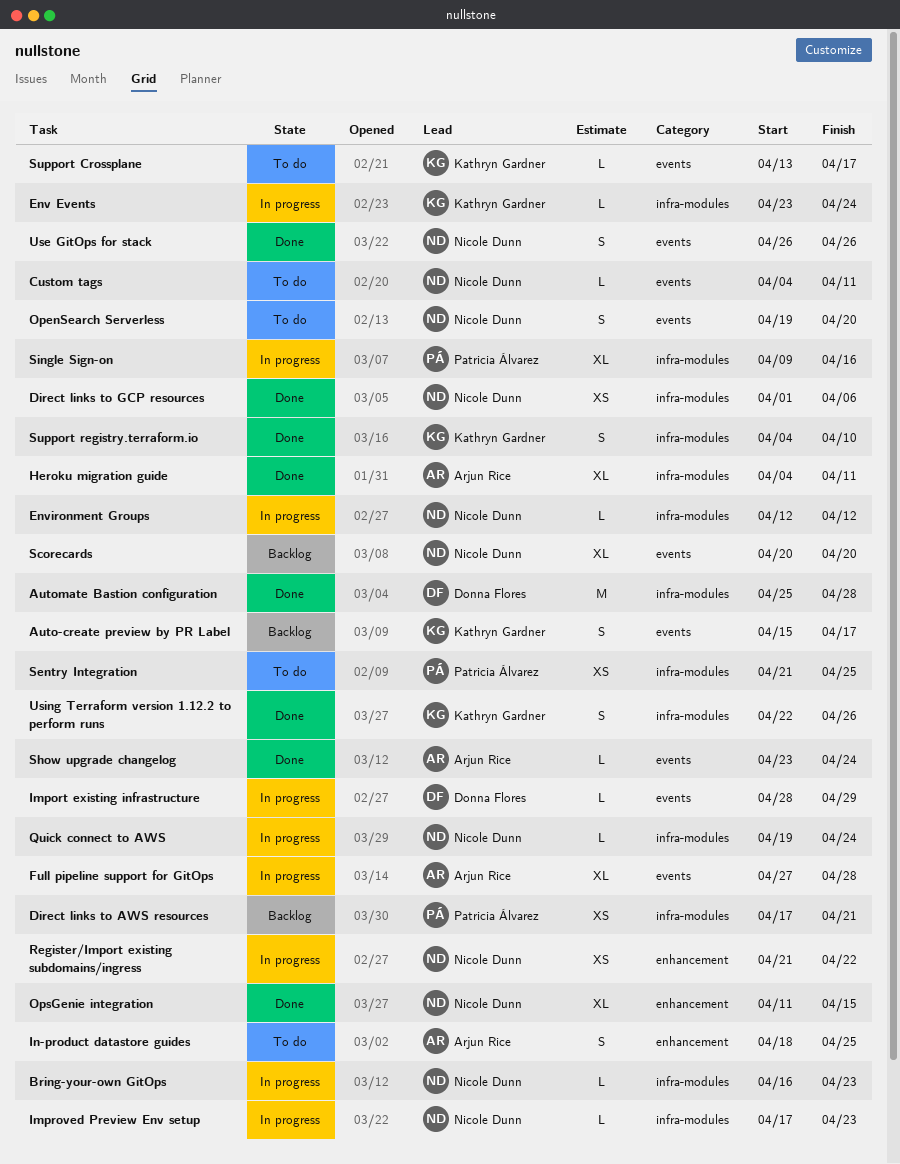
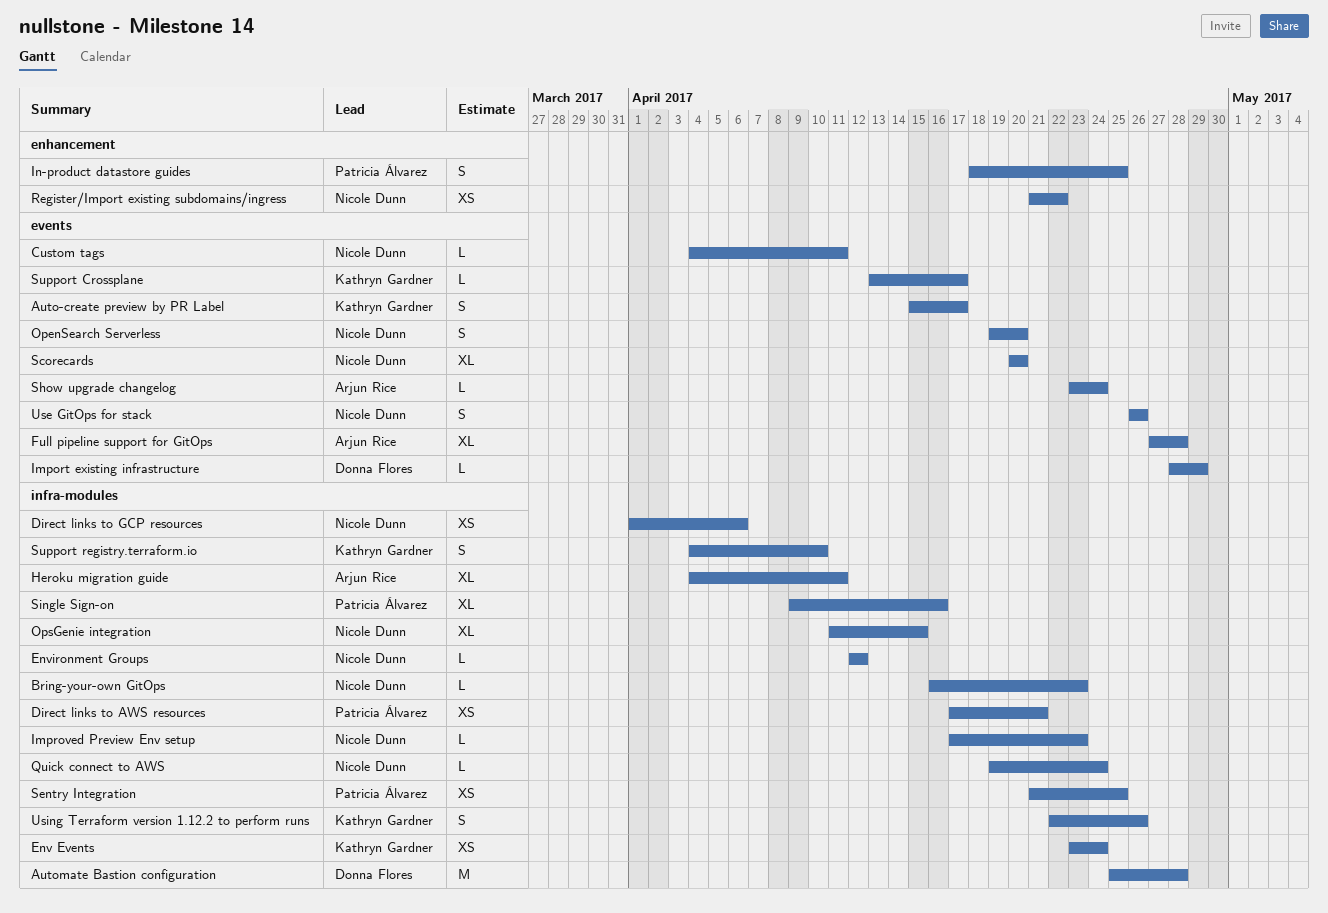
Env Events, estimate: L -> XS
In-product datastore guides, owner: Arjun Rice -> Patricia Álvarez
OpsGenie integration, label: enhancement -> infra-modules

